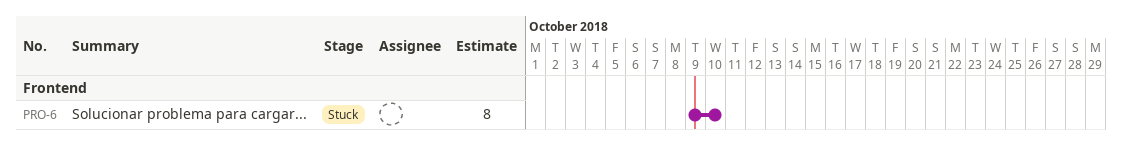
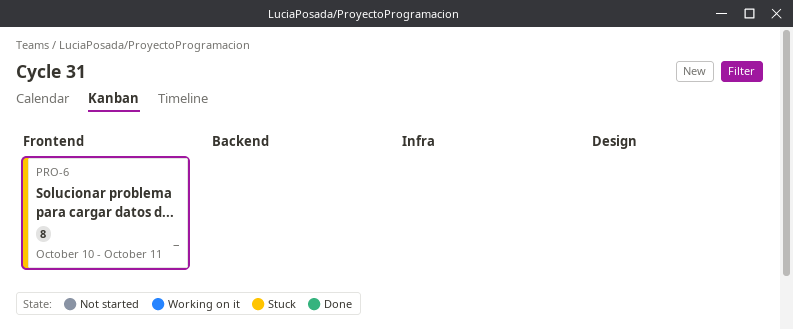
PRO-6, start: Oct 9 -> Oct 10
PRO-6, due: Oct 10 -> Oct 11

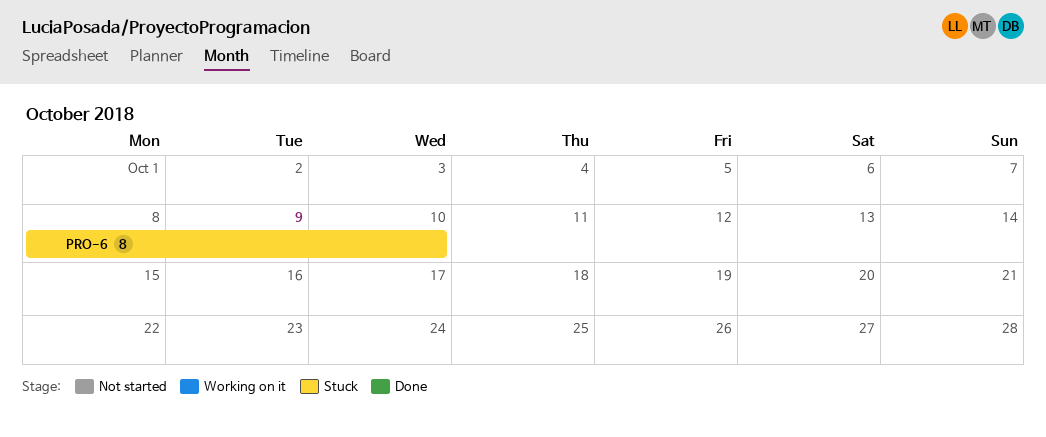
PRO-6, start: Oct 10 -> Oct 8
PRO-6, due: Oct 11 -> Oct 10

